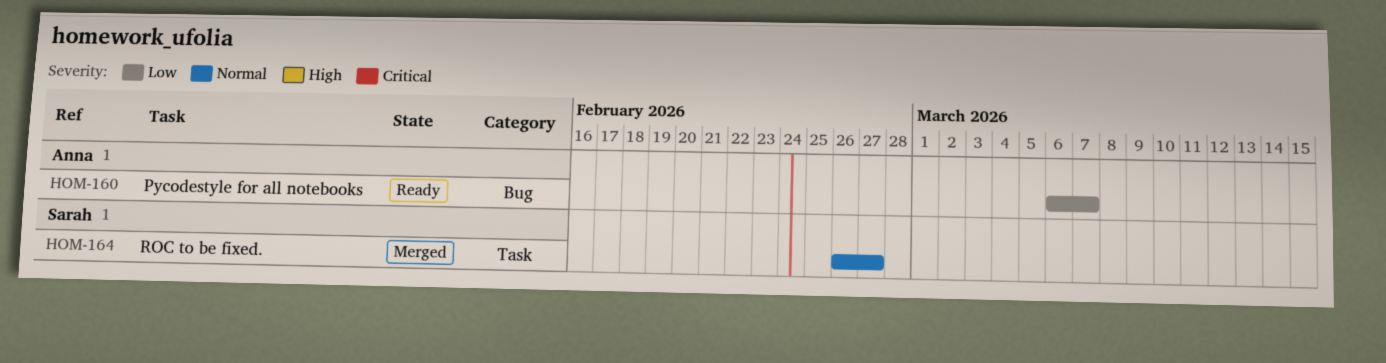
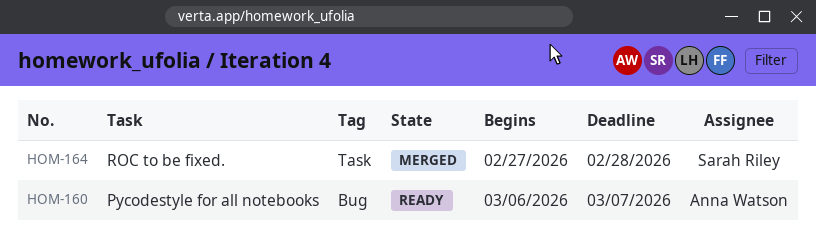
HOM-164, start: Feb 26 -> Feb 27
HOM-164, due: Feb 27 -> Feb 28

